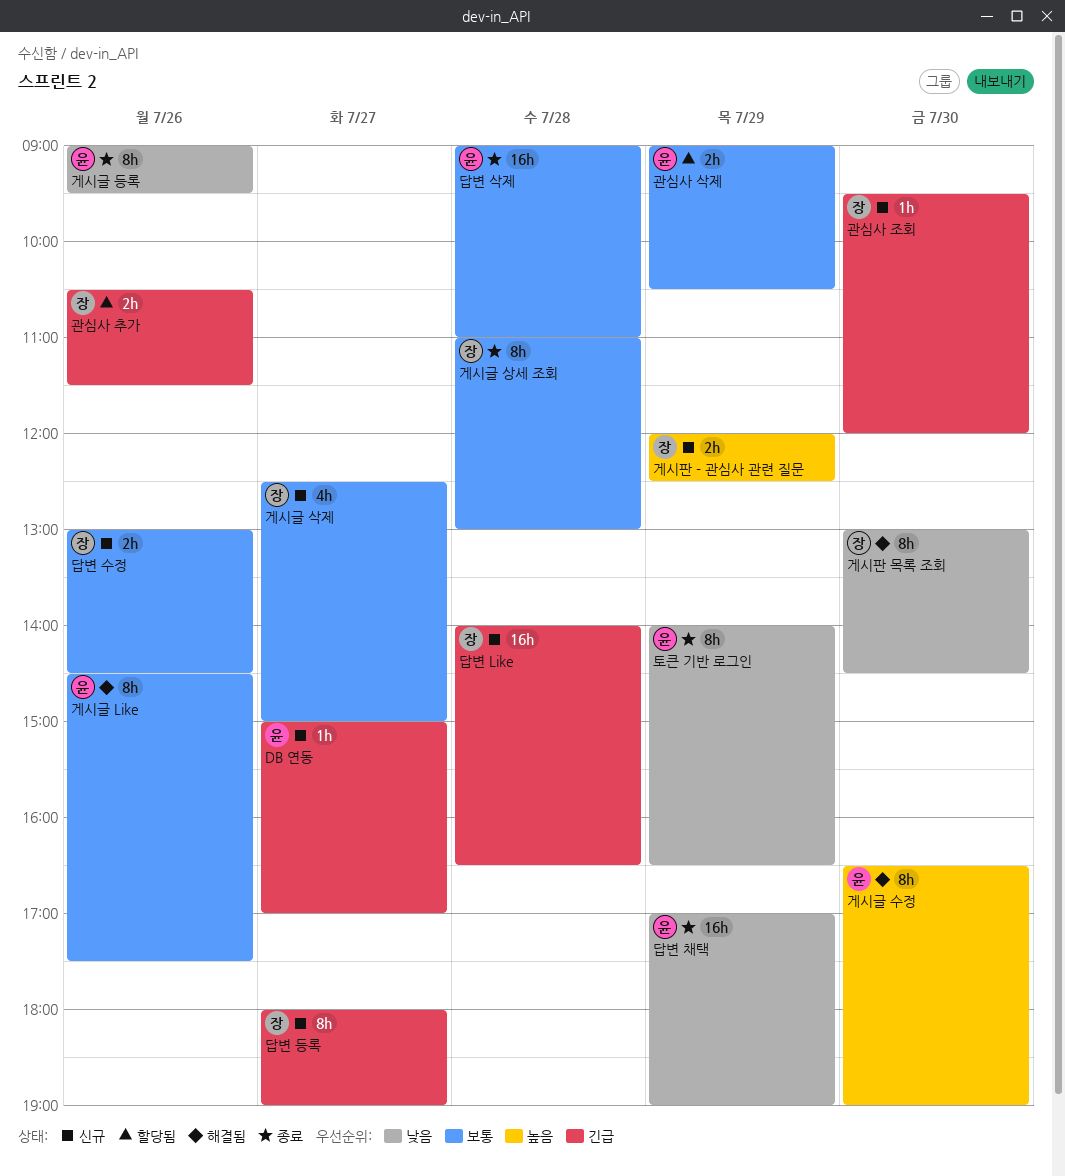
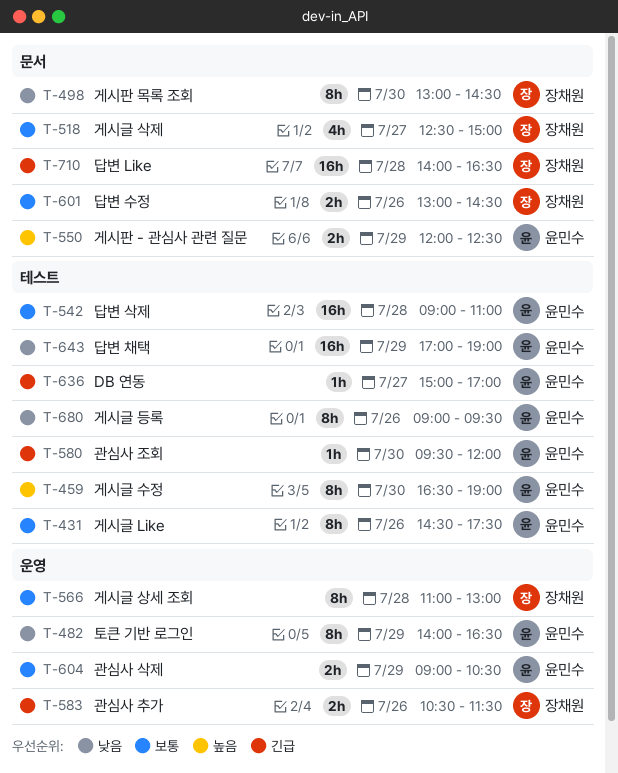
게시판 - 관심사 관련 질문, owner: 장채원 -> 윤민수
관심사 조회, owner: 장채원 -> 윤민수
답변 등록: present -> none

